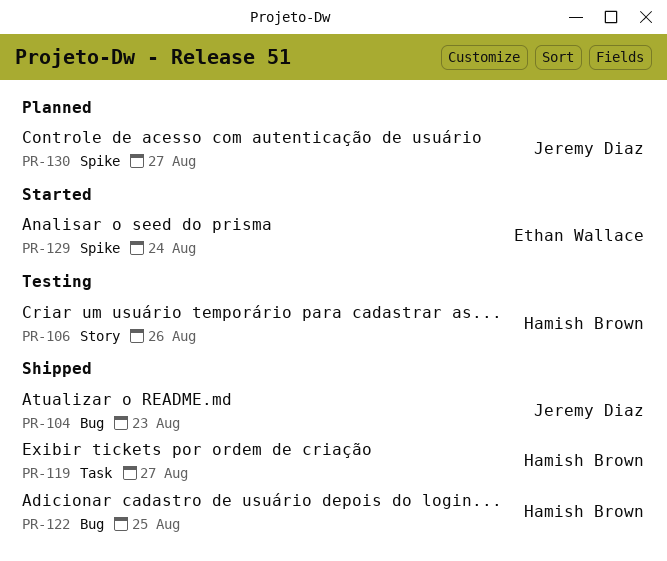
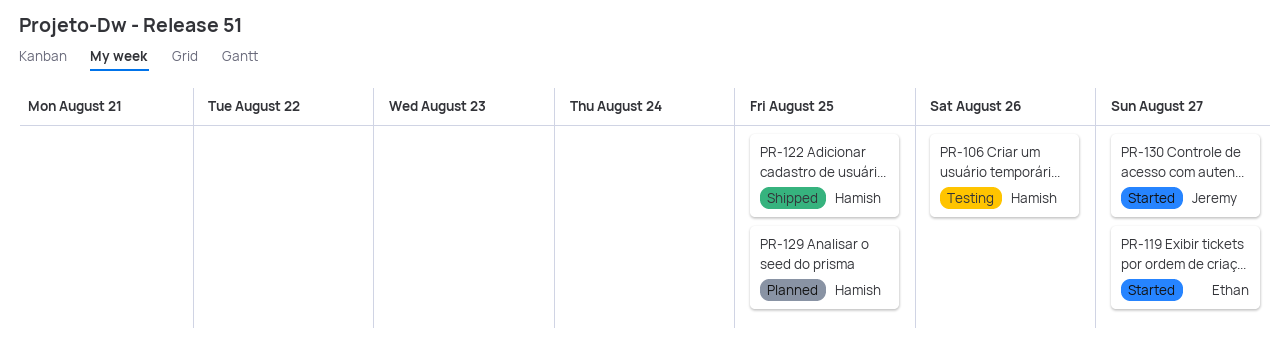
PR-104: present -> none
PR-119, status: Shipped -> Started
PR-119, owner: Hamish Brown -> Ethan Wallace
PR-129, status: Started -> Planned
PR-129, owner: Ethan Wallace -> Hamish Brown
PR-129, due: Aug 24 -> Aug 25
PR-130, status: Planned -> Started

